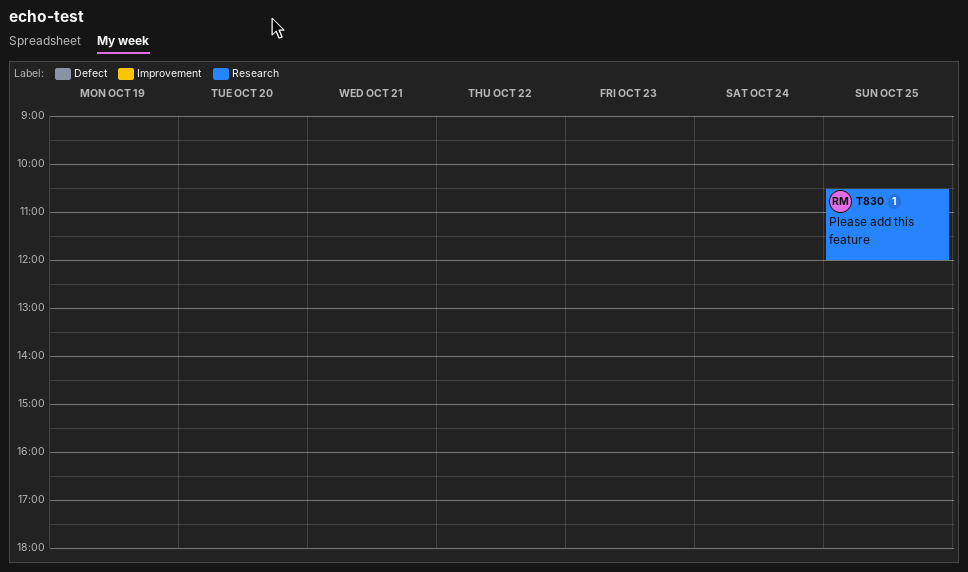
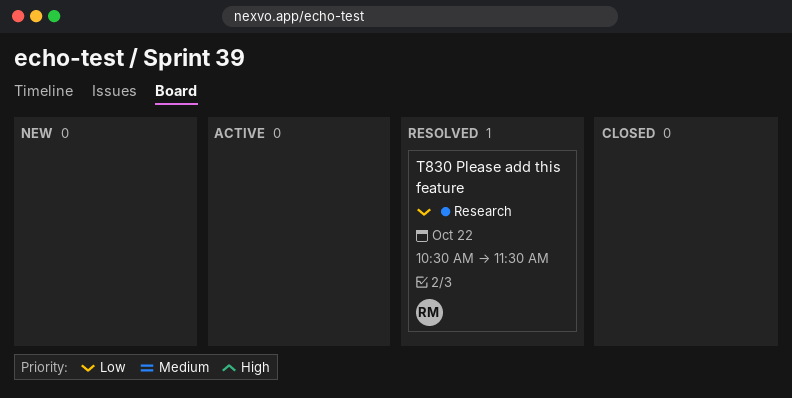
T830, day: Oct 25 -> Oct 22
T830, ends: 12:00 -> 11:30

